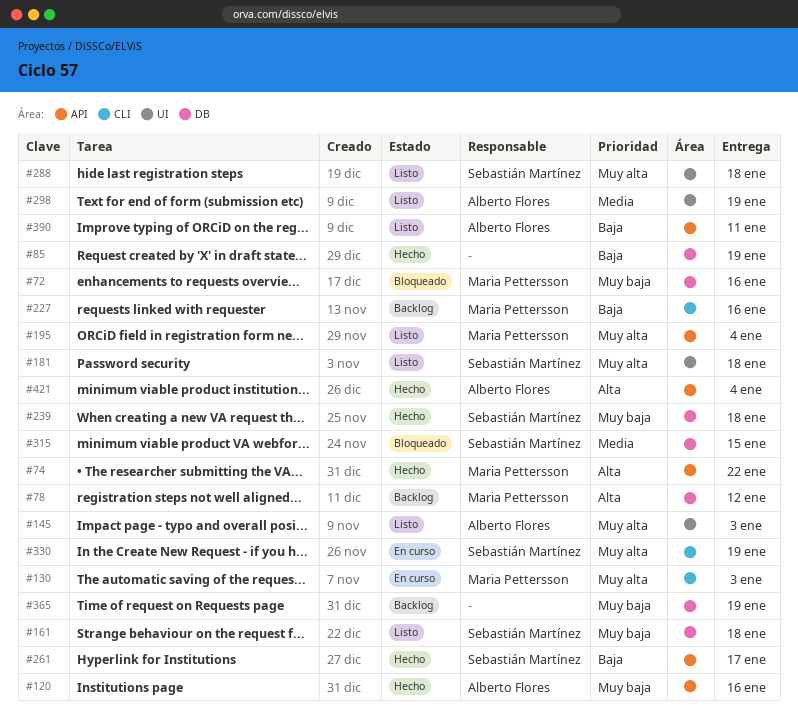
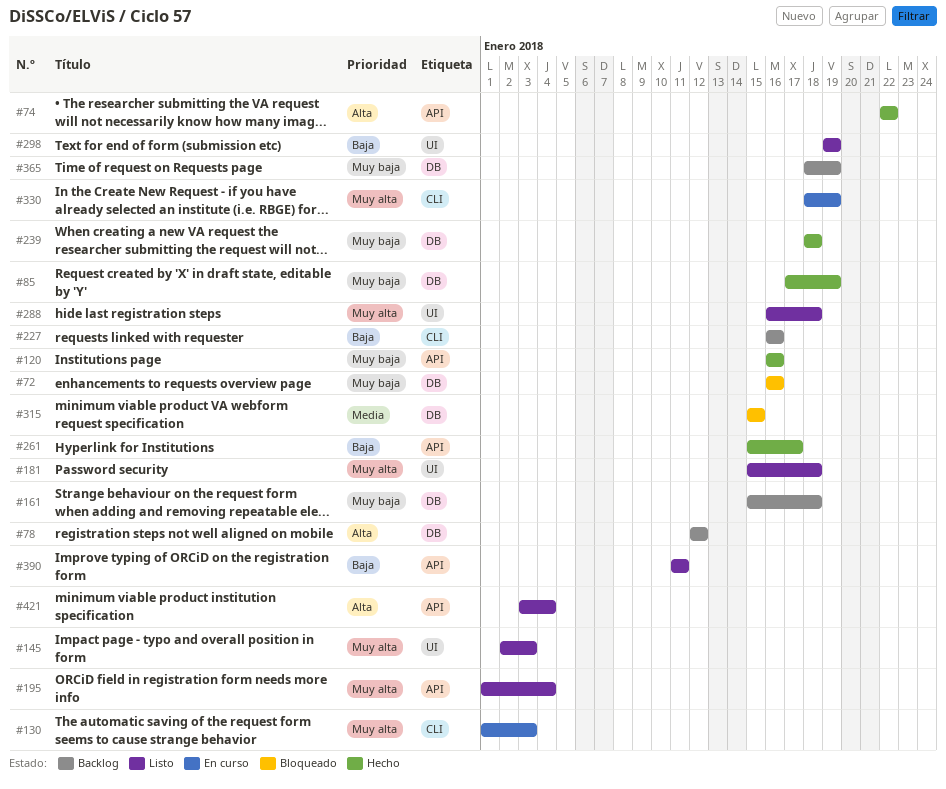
#85, priority: Baja -> Muy baja
#161, status: Listo -> Backlog
#298, priority: Media -> Baja
#421, status: Hecho -> Listo

